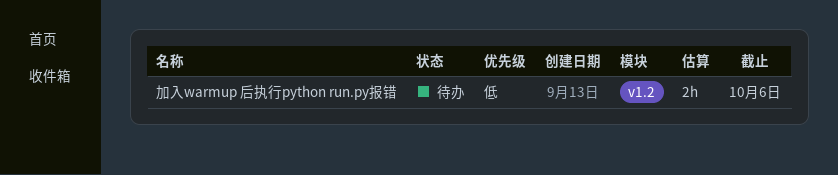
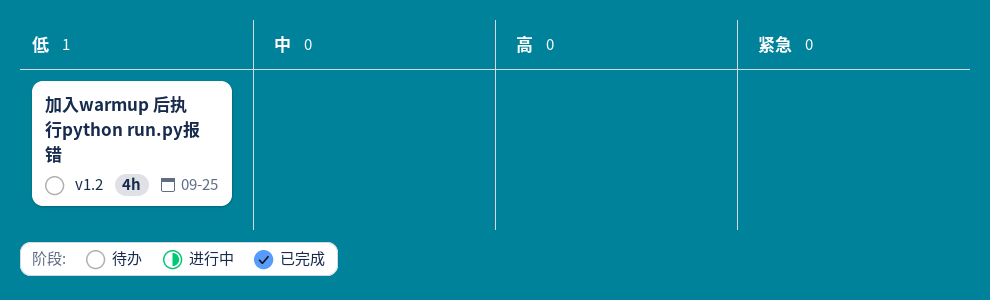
加入warmup 后执行python run.py报错, estimate: 2h -> 4h
加入warmup 后执行python run.py报错, due: Oct 6 -> Sep 25

